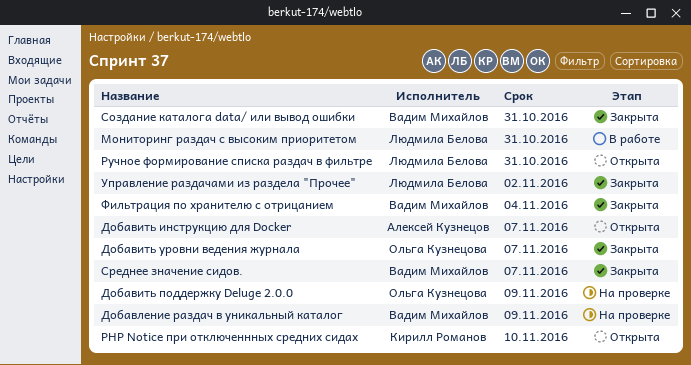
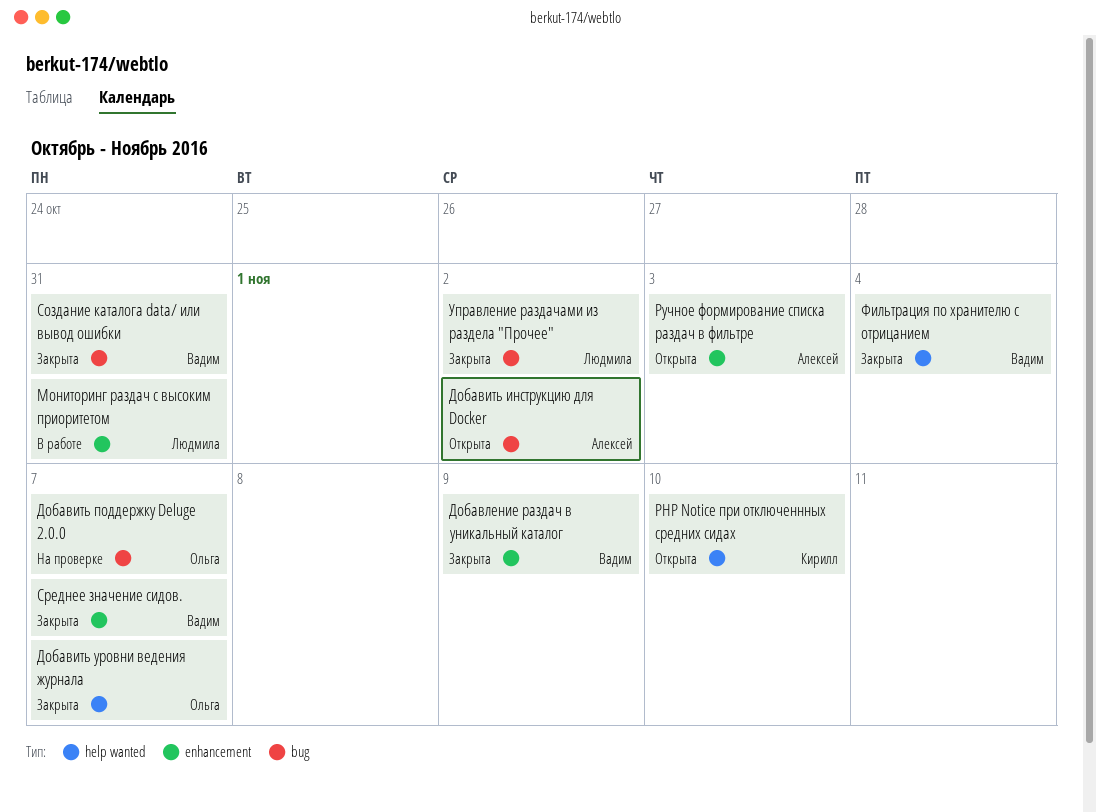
Добавить инструкцию для Docker, due: Nov 7 -> Nov 2
Добавить поддержку Deluge 2.0.0, due: Nov 9 -> Nov 7
Добавление раздач в уникальный каталог, status: На проверке -> Закрыта
Ручное формирование списка раздач в фильтре, owner: Людмила Белова -> Алексей Кузнецов
Ручное формирование списка раздач в фильтре, due: Oct 31 -> Nov 3

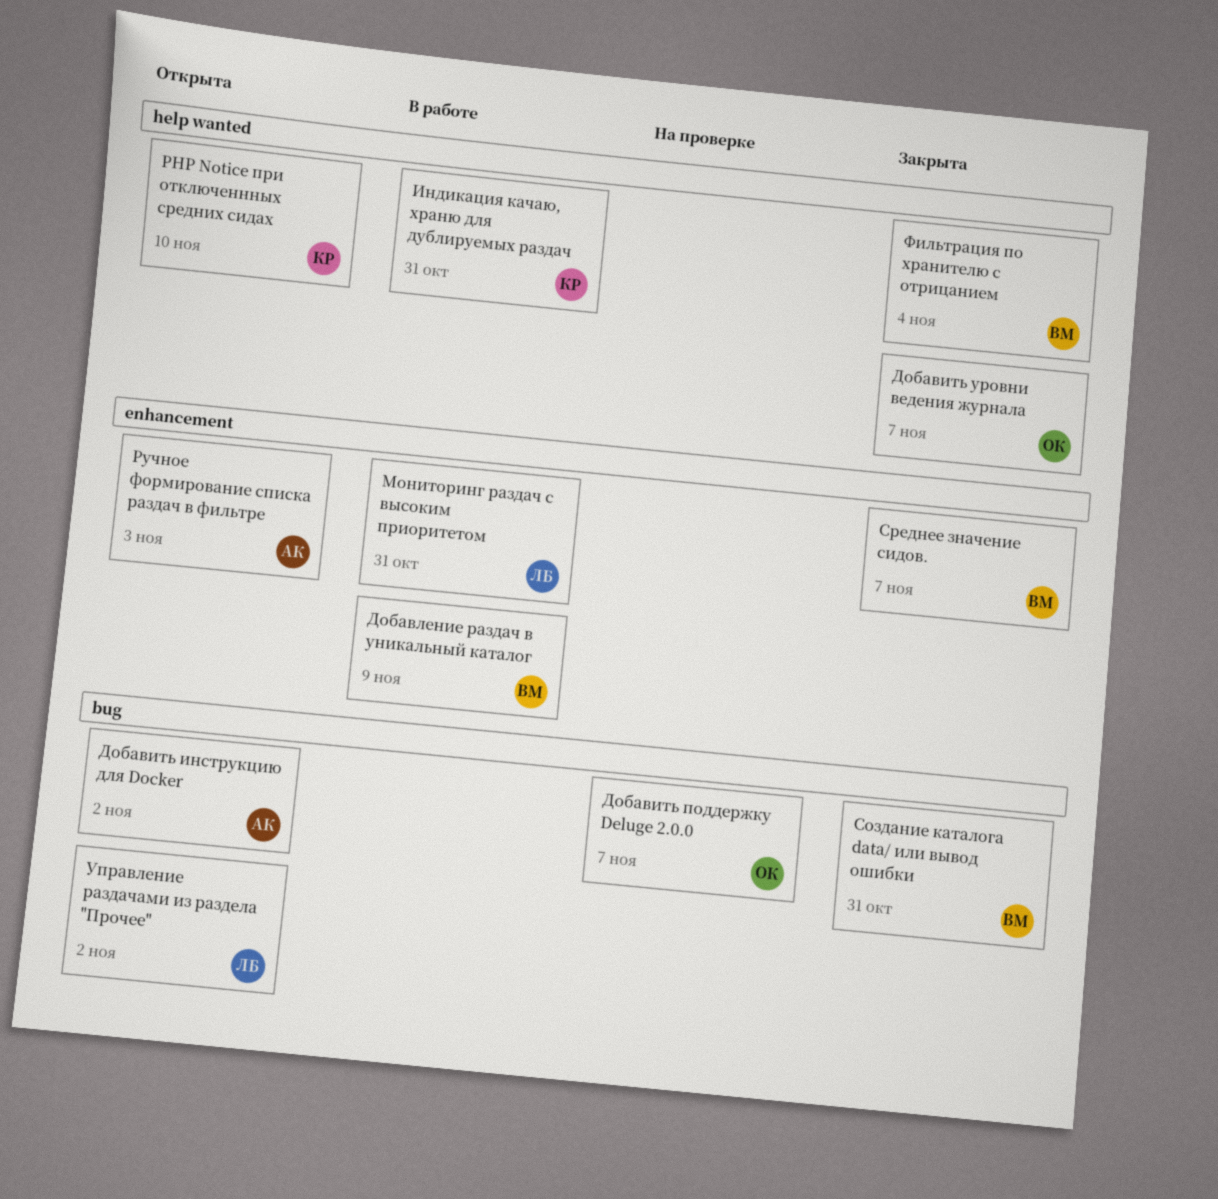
Добавление раздач в уникальный каталог, status: Закрыта -> В работе
Индикация качаю, храню для дублируемых раздач: none -> present
Управление раздачами из раздела "Прочее", status: Закрыта -> Открыта

